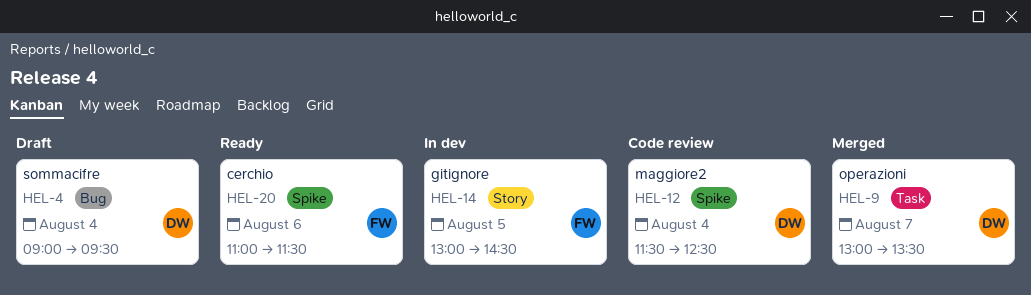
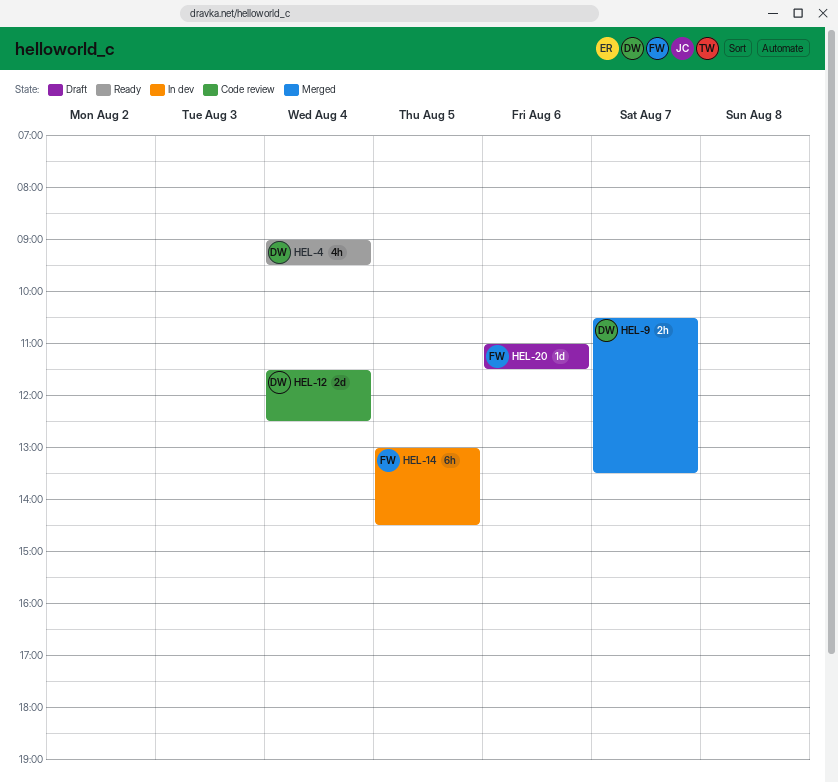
HEL-4, status: Draft -> Ready
HEL-9, begins: 13:00 -> 10:30
HEL-20, status: Ready -> Draft

